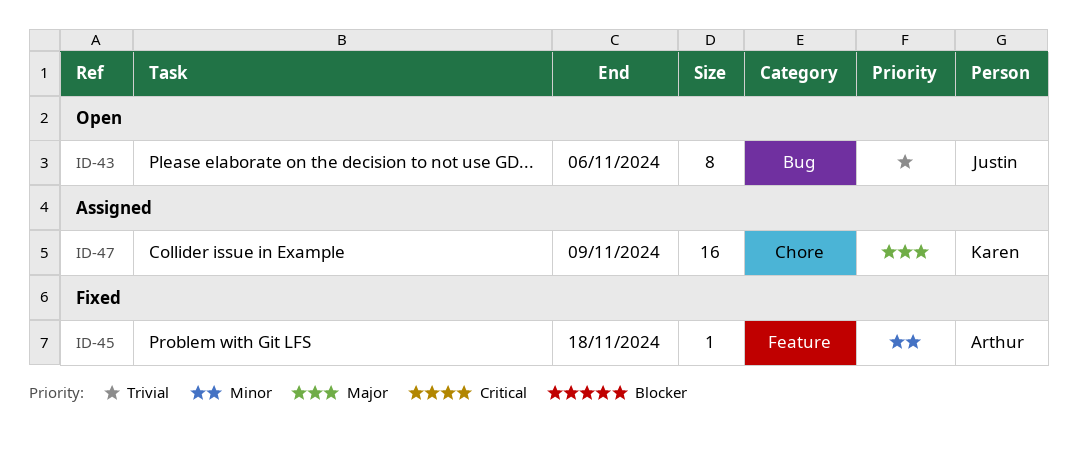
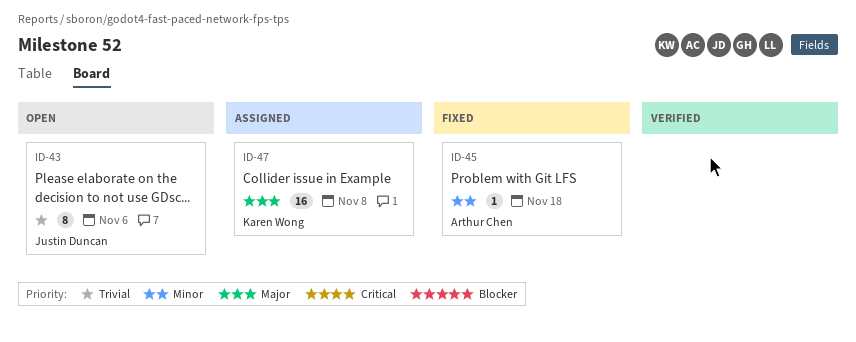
ID-47, due: Nov 9 -> Nov 8

